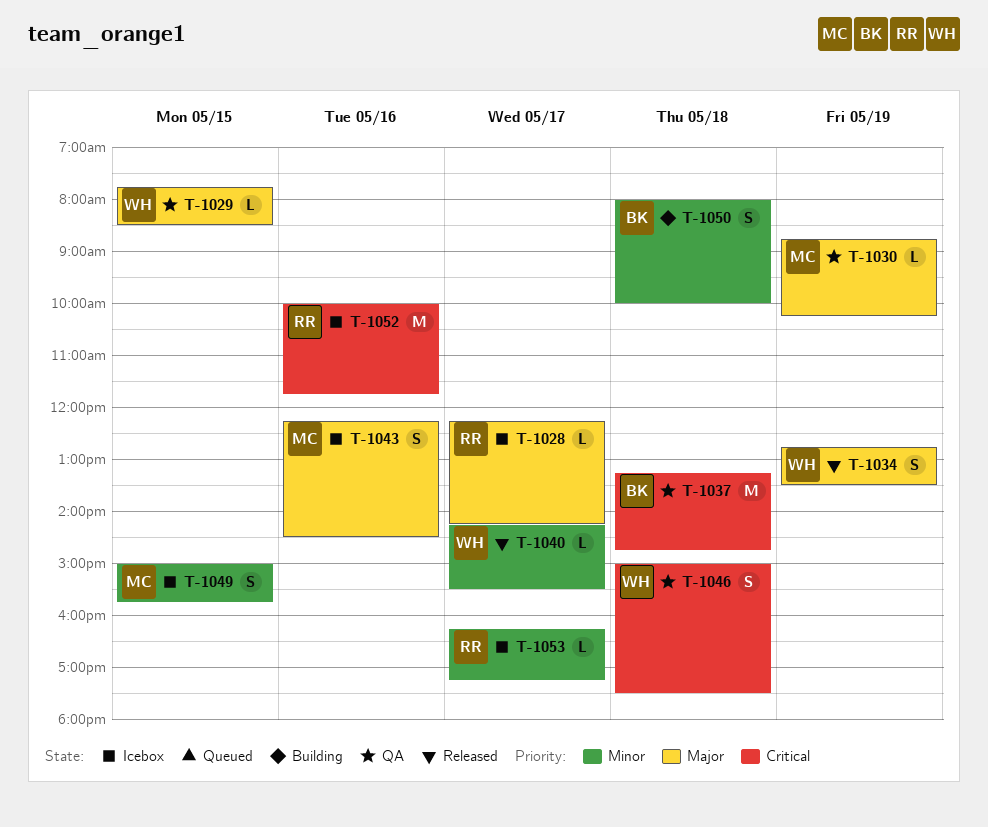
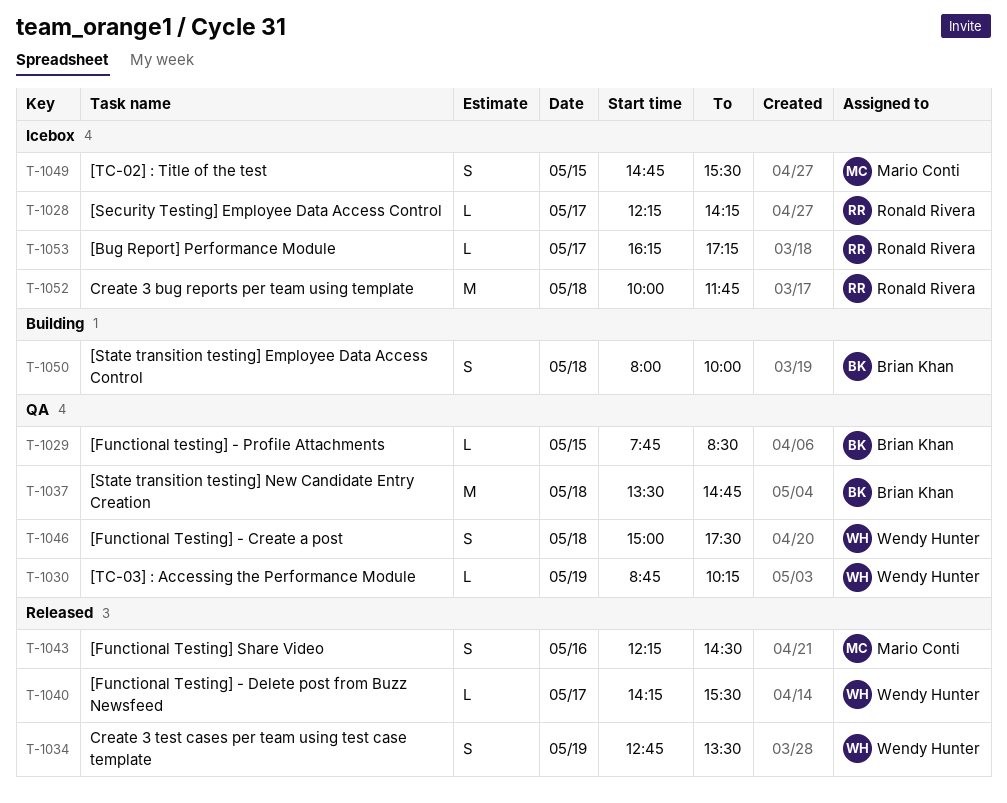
T-1029, owner: Wendy Hunter -> Brian Khan
T-1030, owner: Mario Conti -> Wendy Hunter
T-1037, begins: 13:15 -> 13:30
T-1043, status: Icebox -> Released
T-1049, begins: 15:00 -> 14:45
T-1049, ends: 15:45 -> 15:30
T-1052, day: May 16 -> May 18

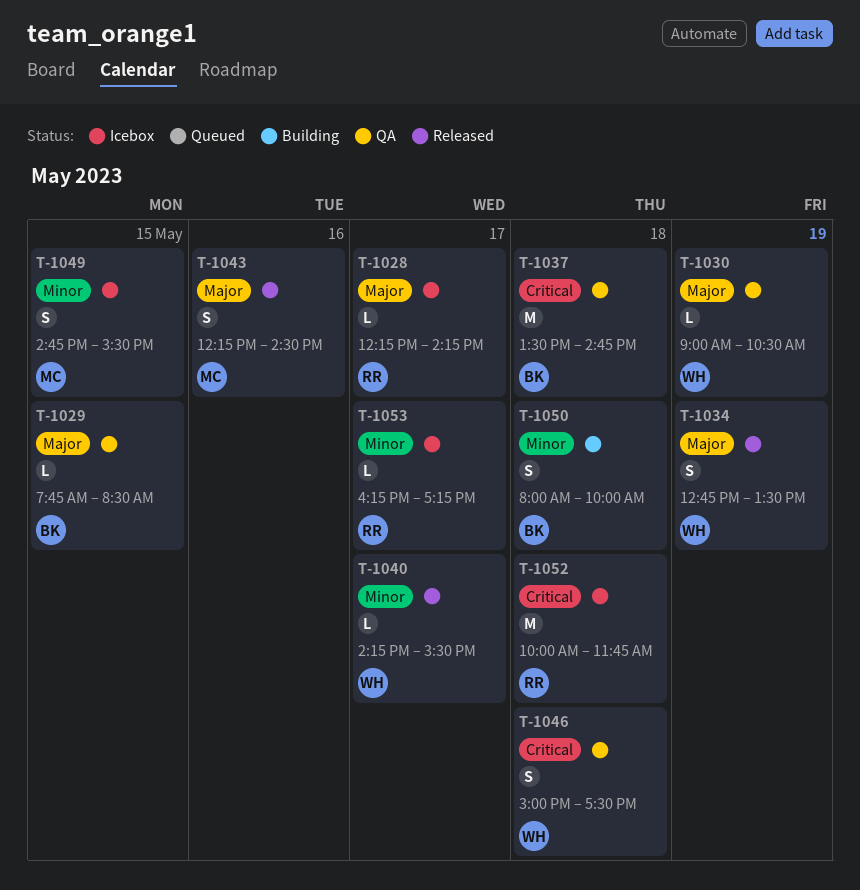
T-1030, begins: 08:45 -> 09:00
T-1030, ends: 10:15 -> 10:30

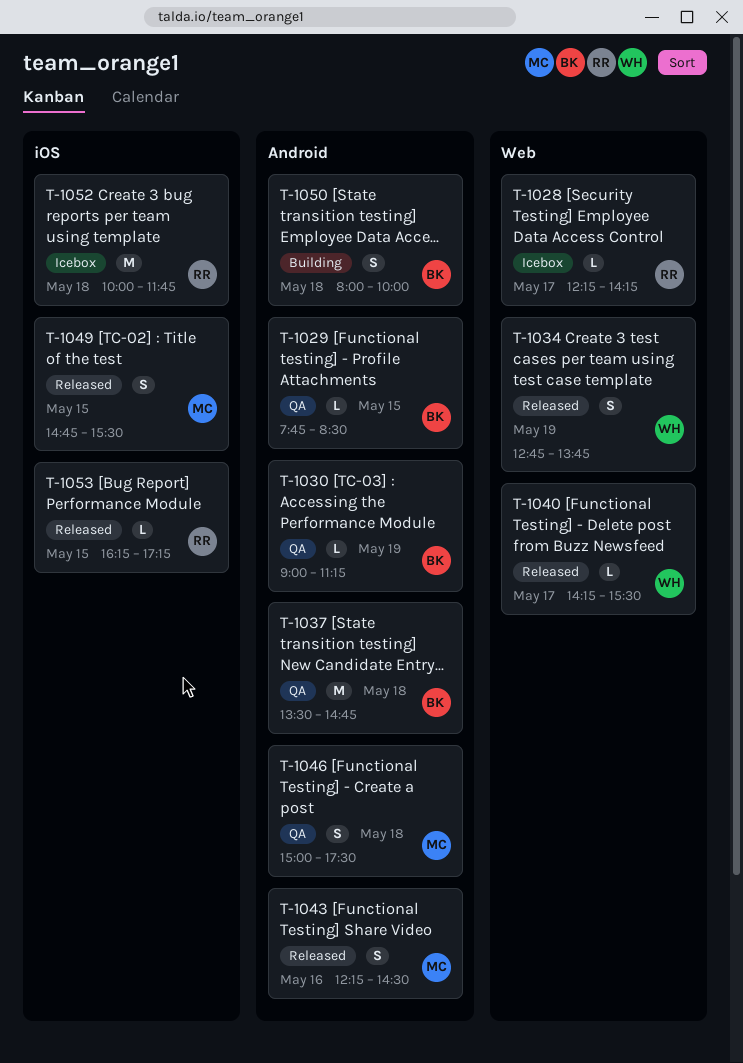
T-1030, owner: WH -> BK
T-1030, ends: 10:30 -> 11:15
T-1034, ends: 13:30 -> 13:45
T-1046, owner: WH -> MC
T-1049, status: Icebox -> Released
T-1053, status: Icebox -> Released
T-1053, day: May 17 -> May 15

